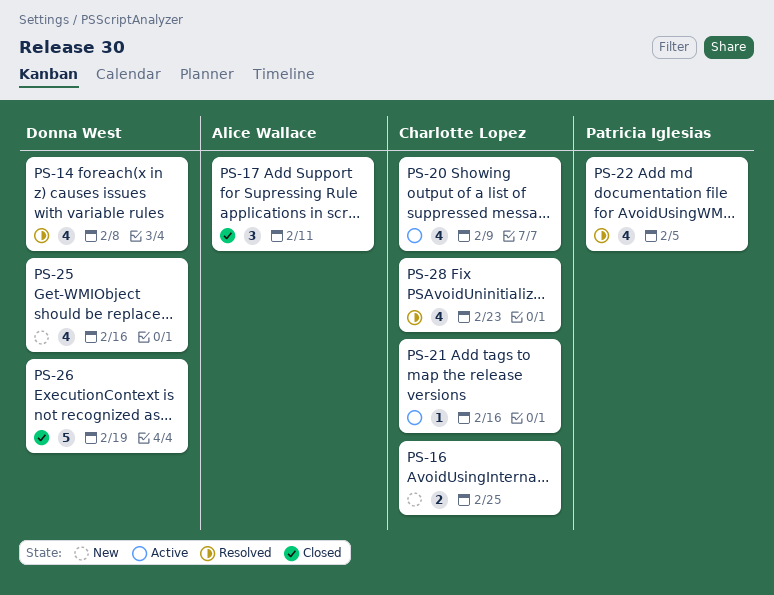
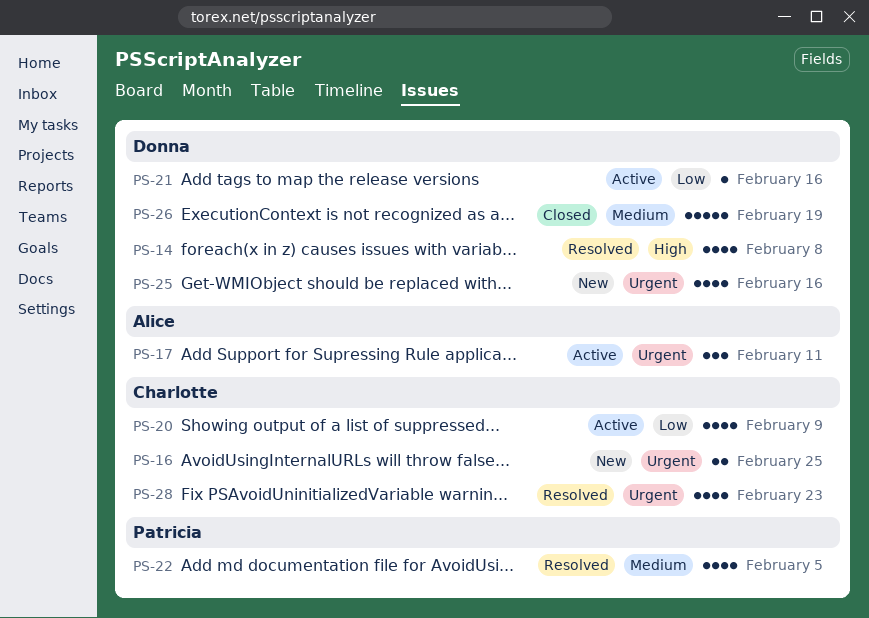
PS-17, status: Closed -> Active
PS-21, owner: Charlotte Lopez -> Donna West

